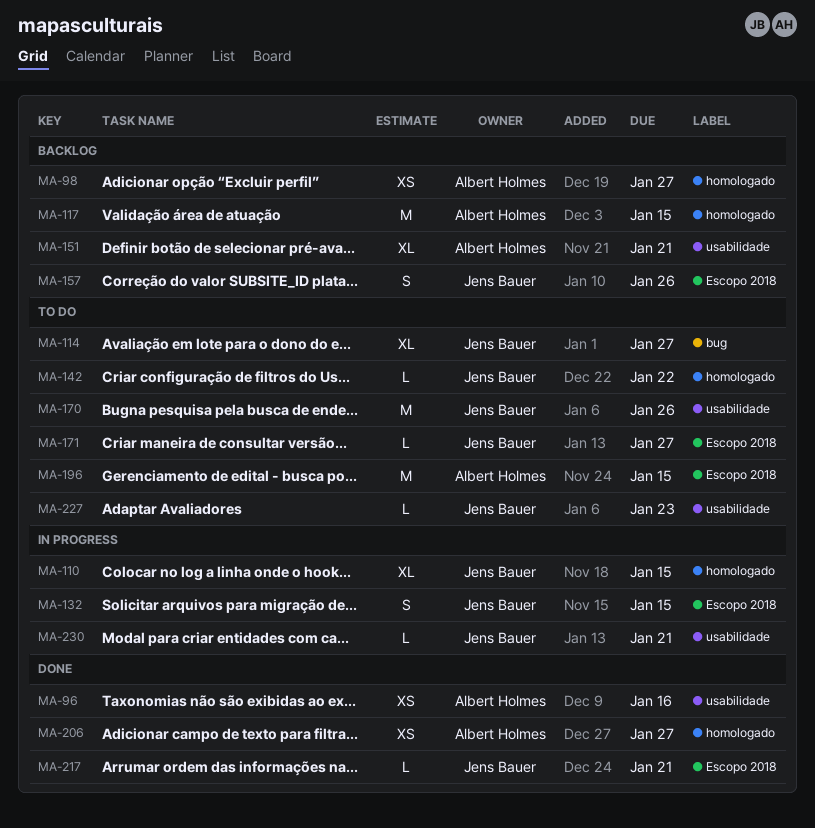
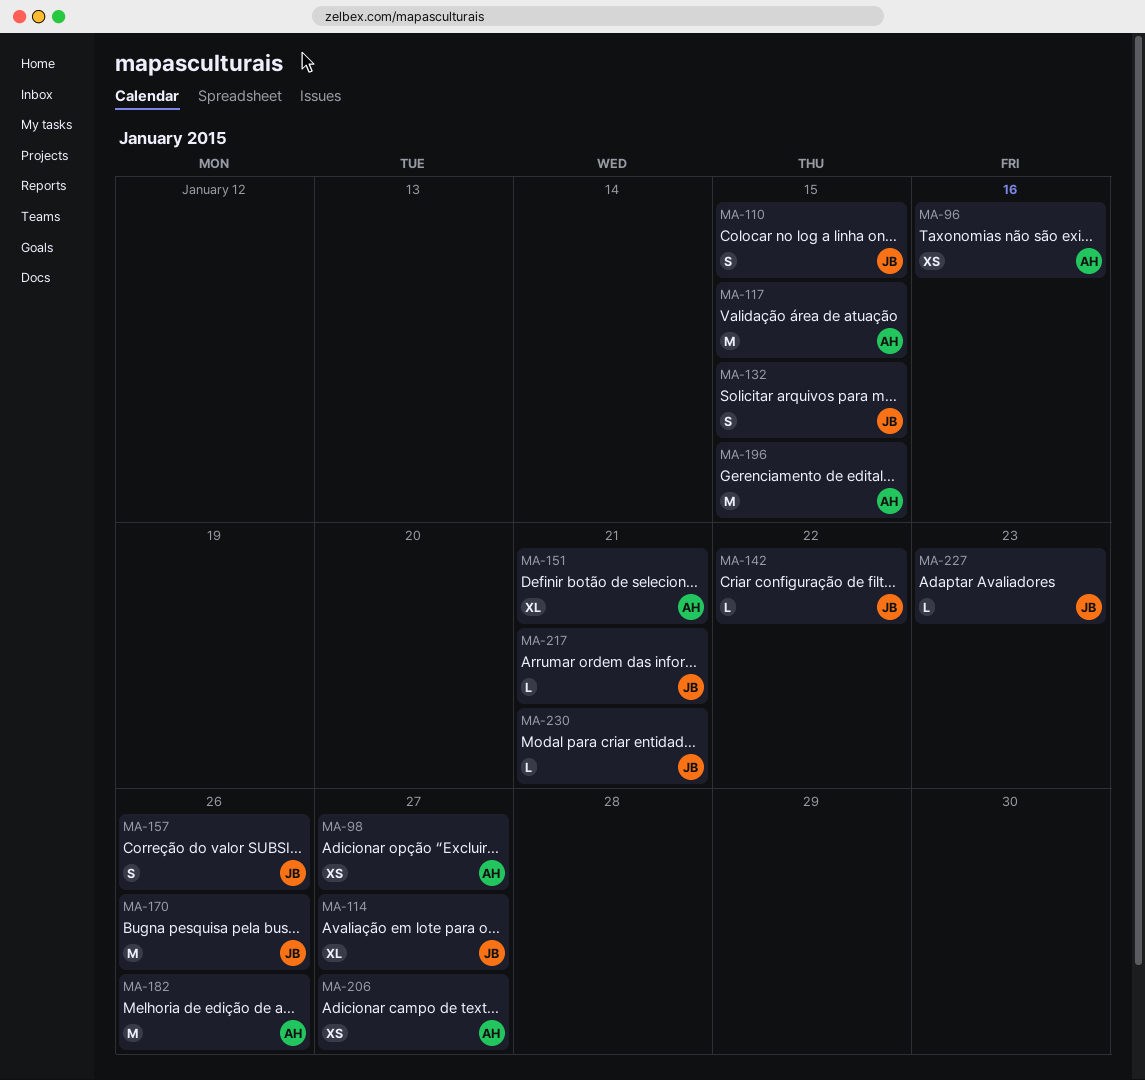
MA-110, estimate: XL -> S
MA-171: present -> none
MA-182: none -> present

